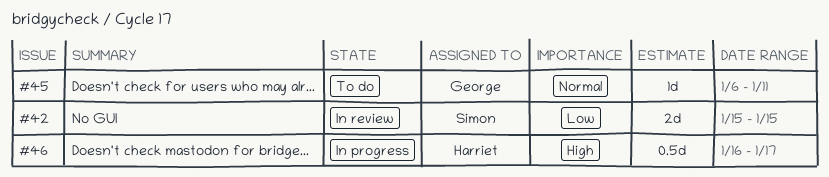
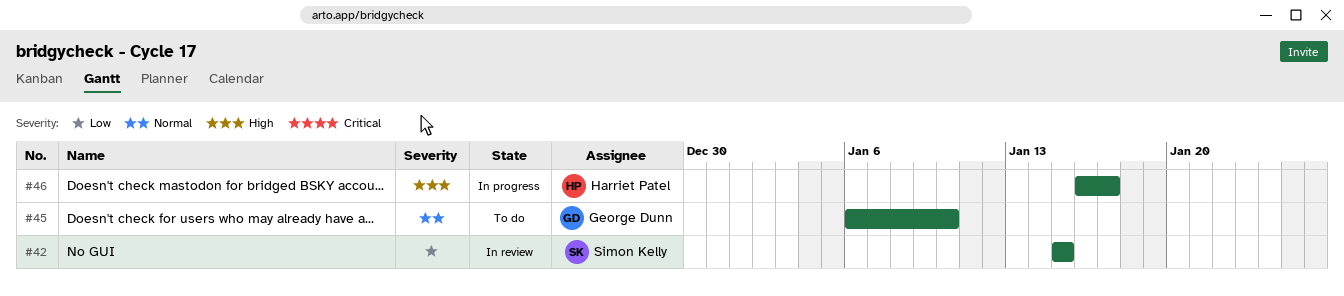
#45, due: Jan 11 -> Jan 10

